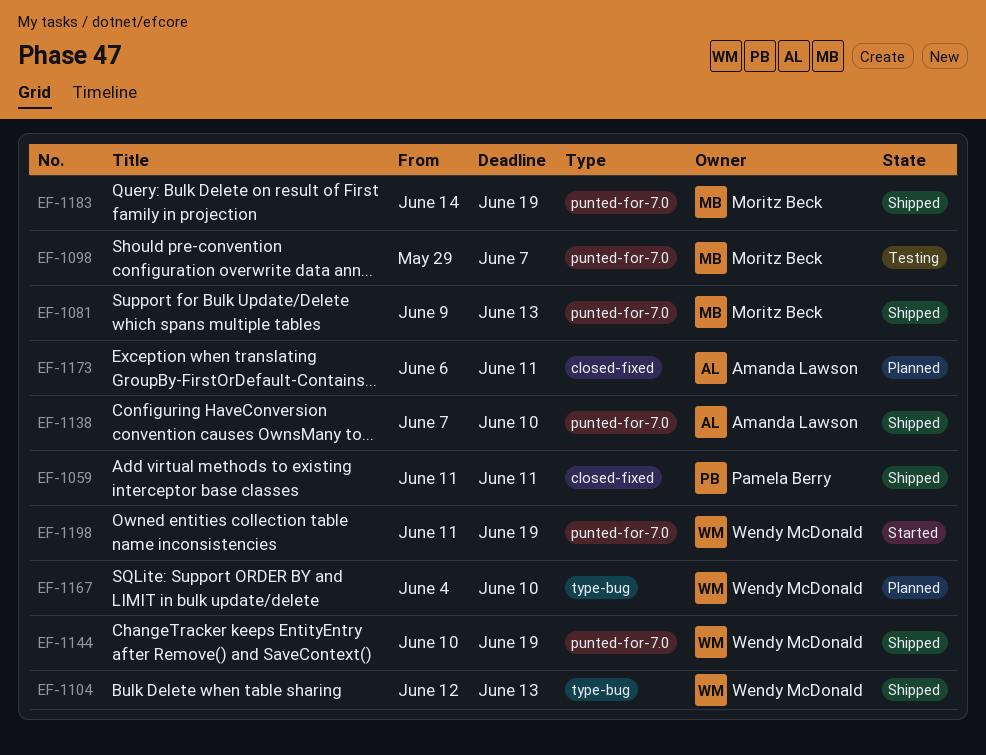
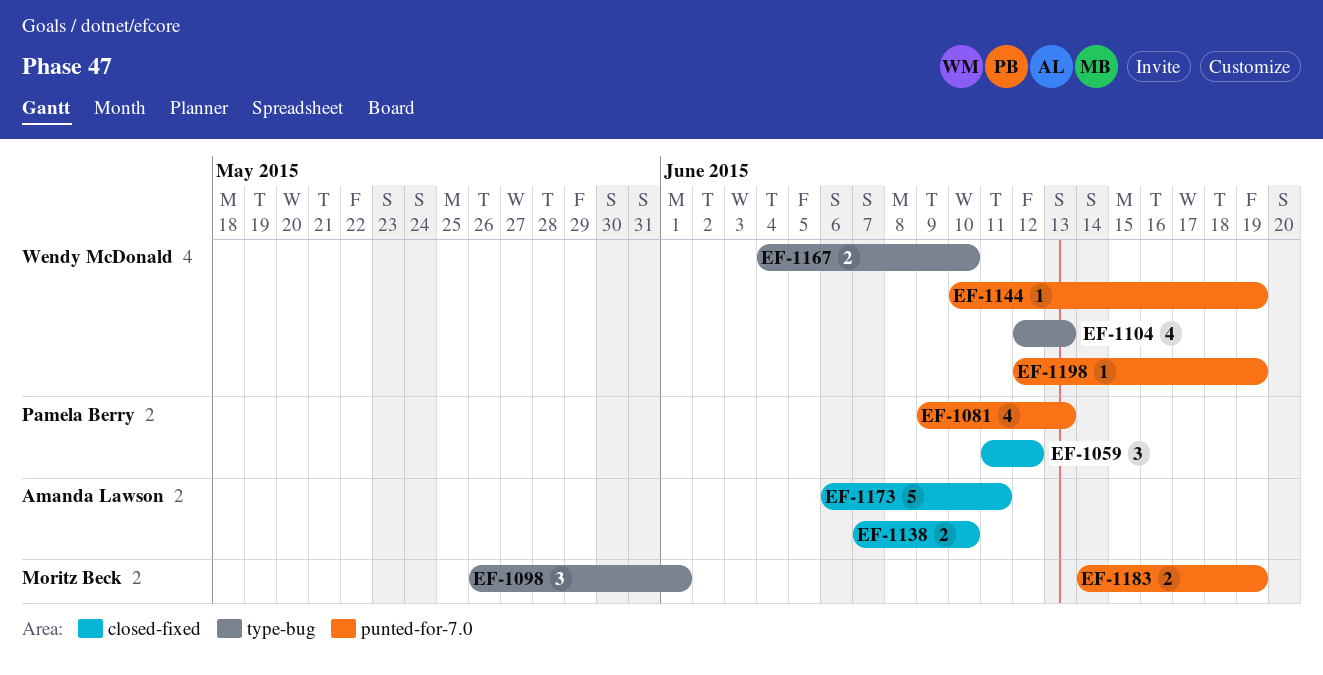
EF-1059, due: Jun 11 -> Jun 12
EF-1081, owner: Moritz Beck -> Pamela Berry
EF-1098, label: punted-for-7.0 -> type-bug
EF-1098, start: May 29 -> May 26
EF-1098, due: Jun 7 -> Jun 1
EF-1138, label: punted-for-7.0 -> closed-fixed
EF-1198, start: Jun 11 -> Jun 12

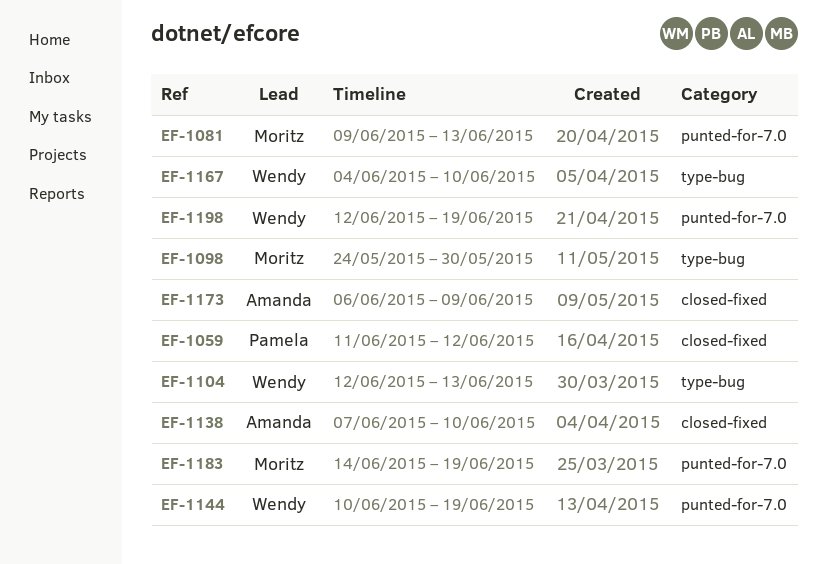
EF-1081, owner: Pamela Berry -> Moritz Beck
EF-1098, start: May 26 -> May 24
EF-1098, due: Jun 1 -> May 30
EF-1173, due: Jun 11 -> Jun 9

